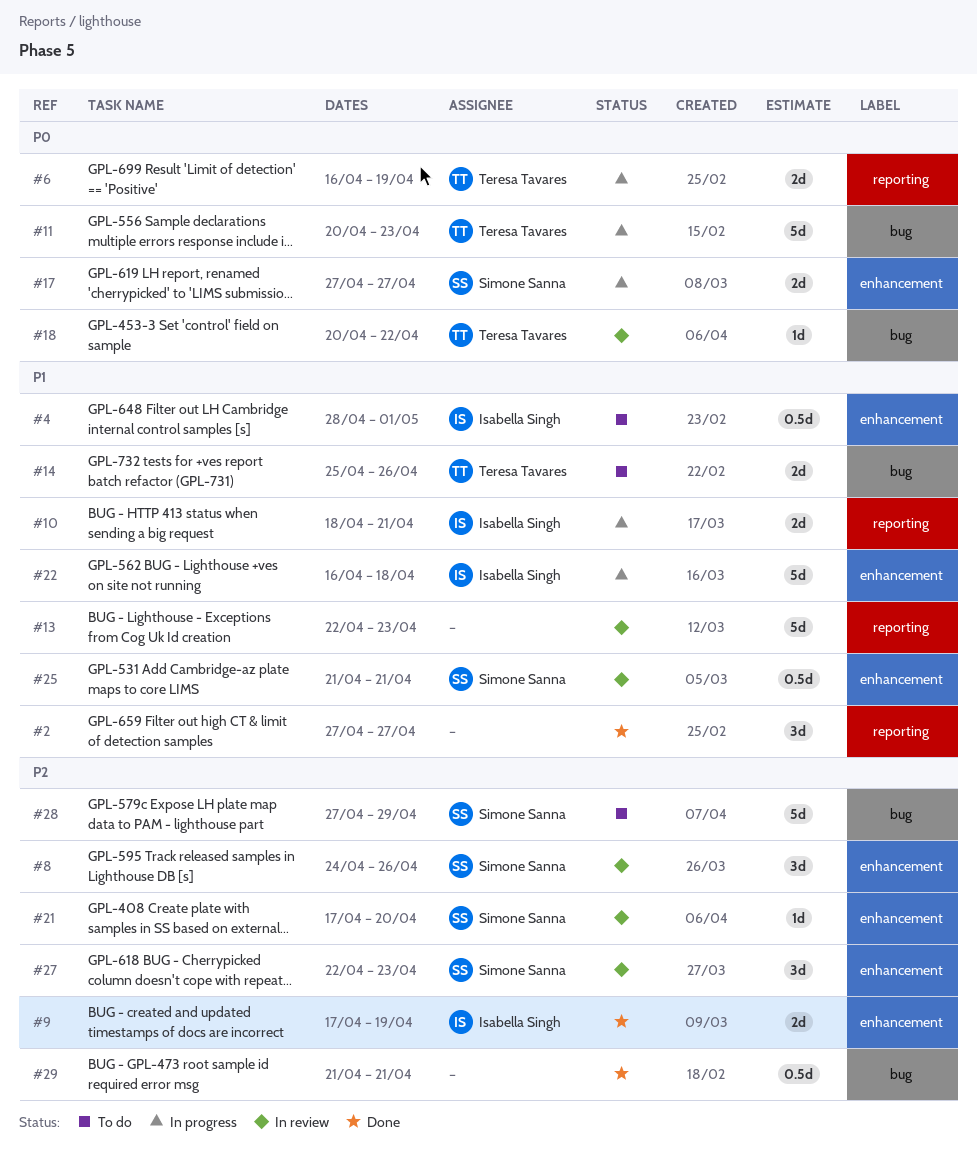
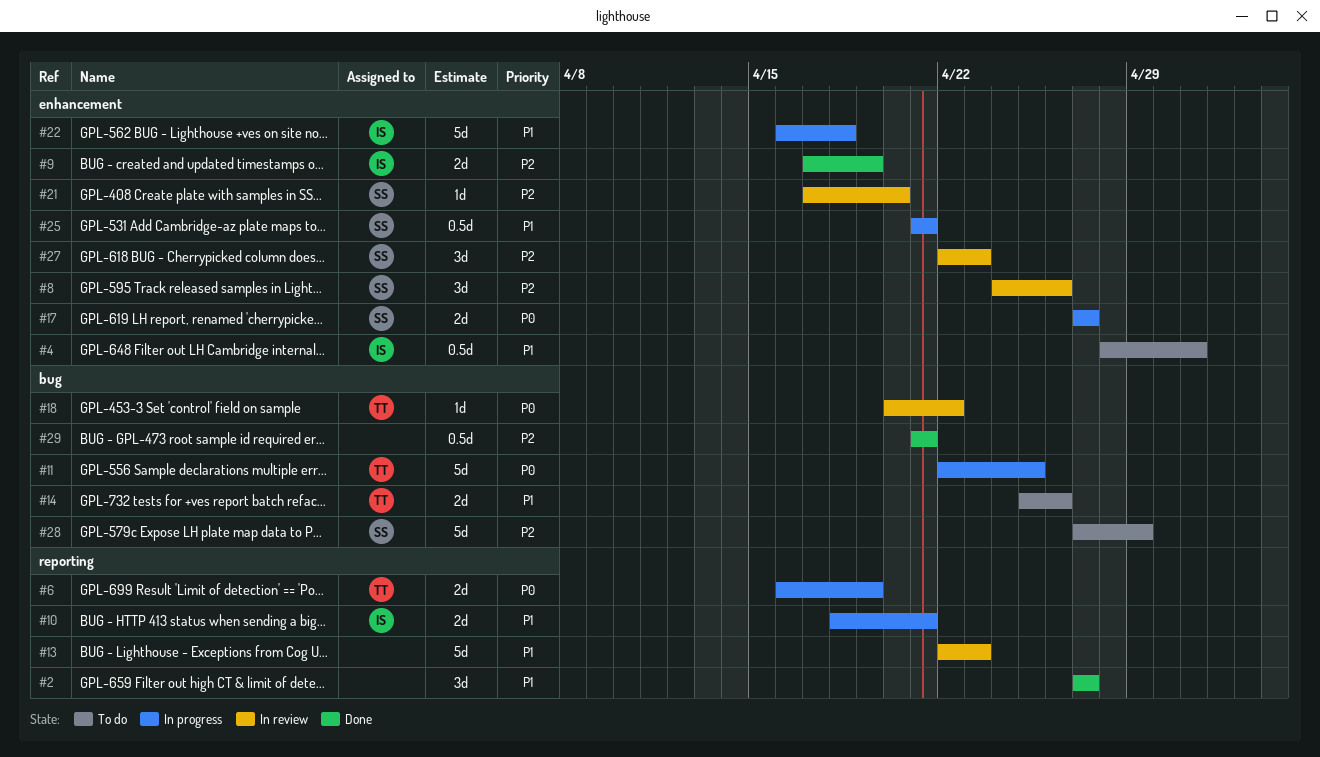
#11, start: Apr 20 -> Apr 22
#11, due: Apr 23 -> Apr 25
#25, status: In review -> In progress

